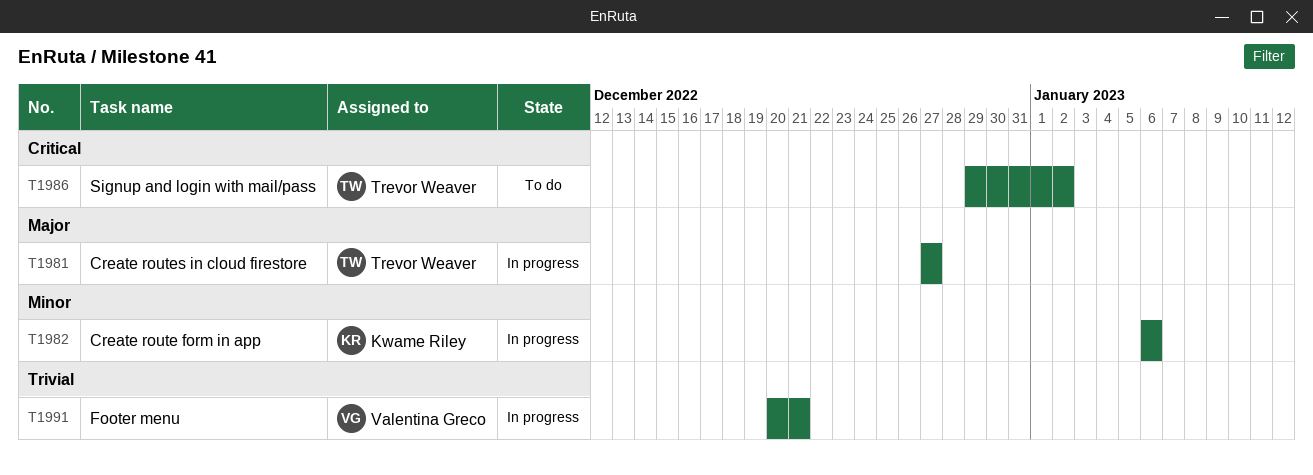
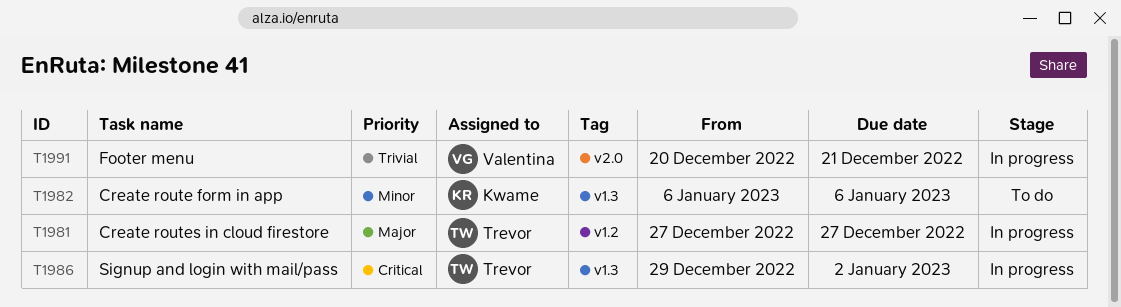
T1982, status: In progress -> To do
T1986, status: To do -> In progress

